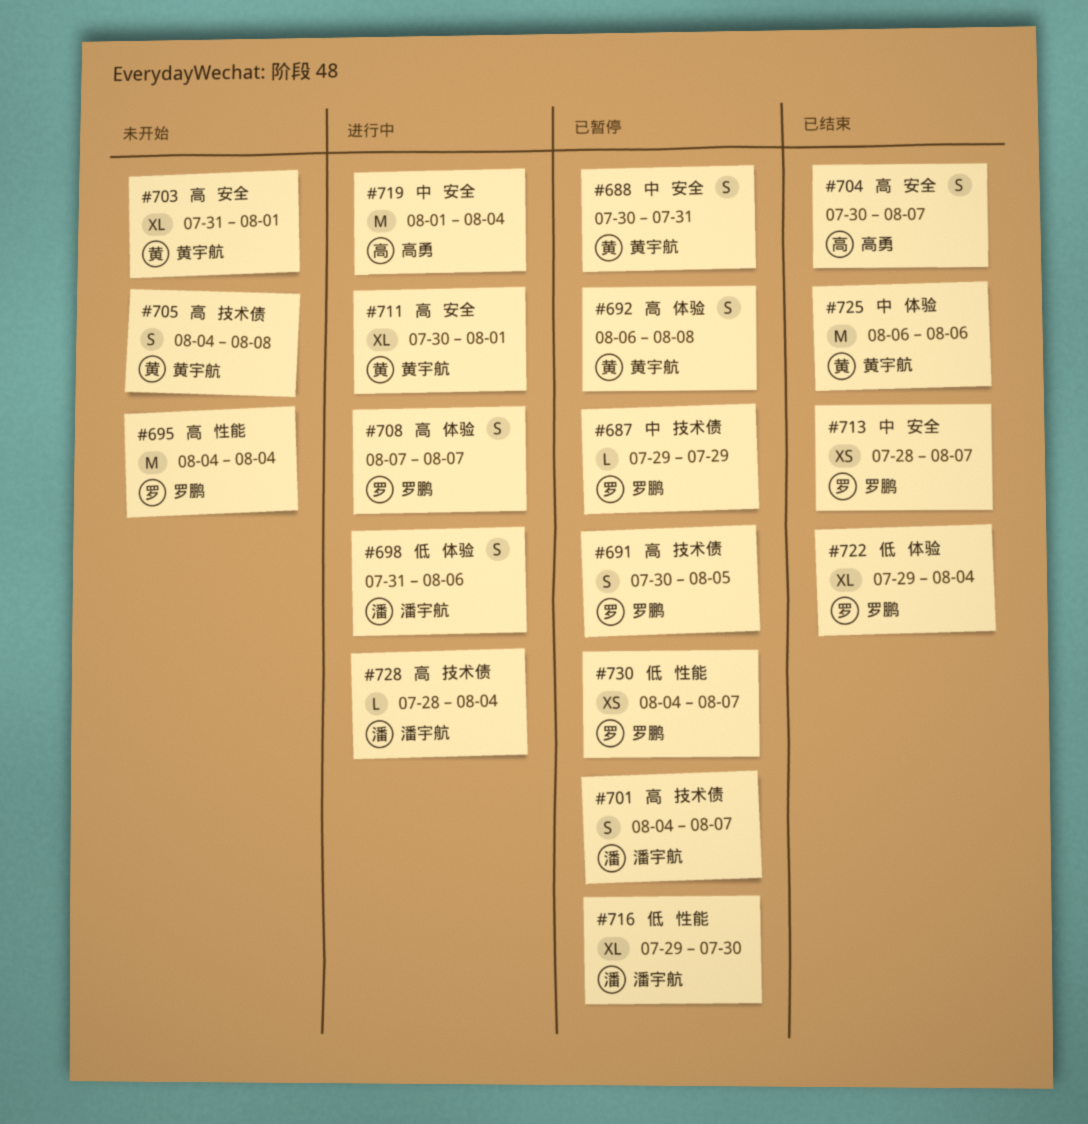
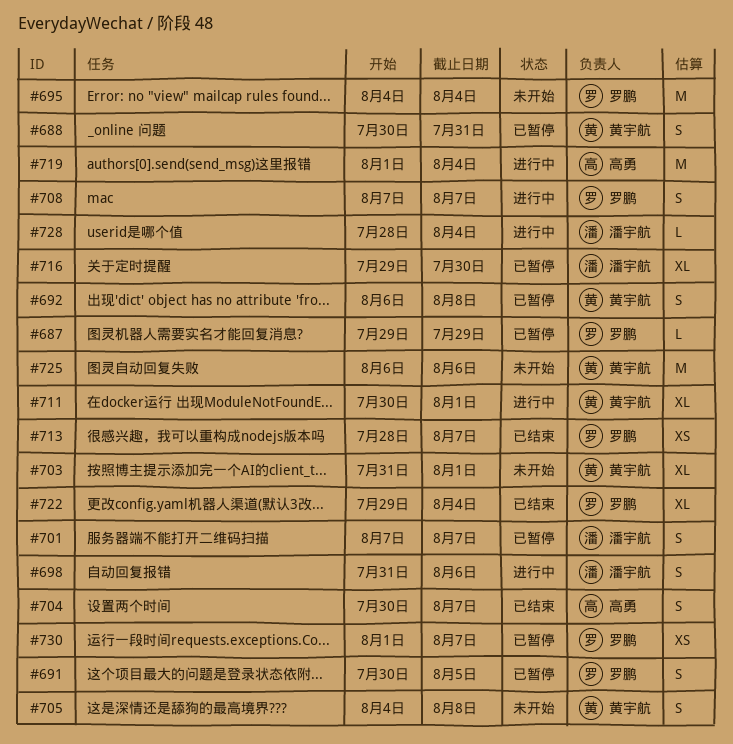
#701, start: Aug 4 -> Aug 7
#725, status: 已结束 -> 未开始
#730, start: Aug 4 -> Aug 1

